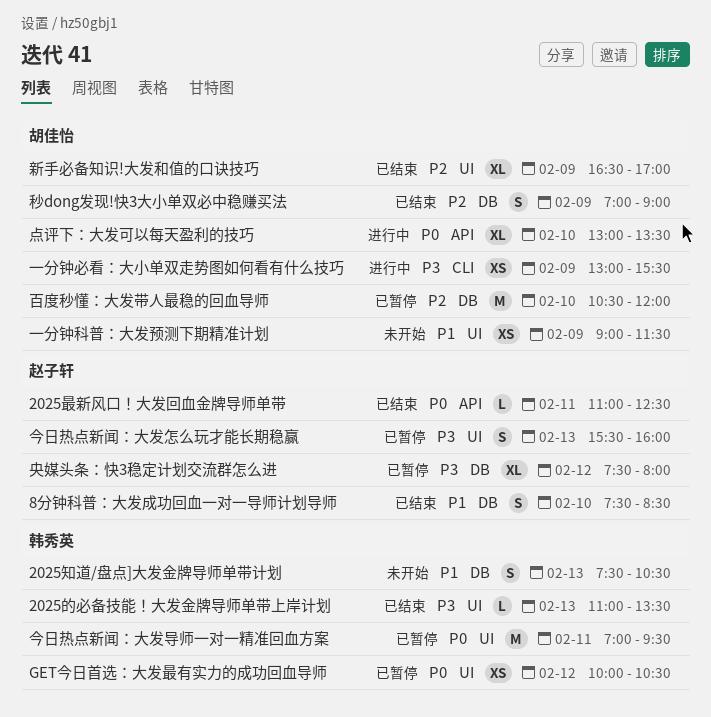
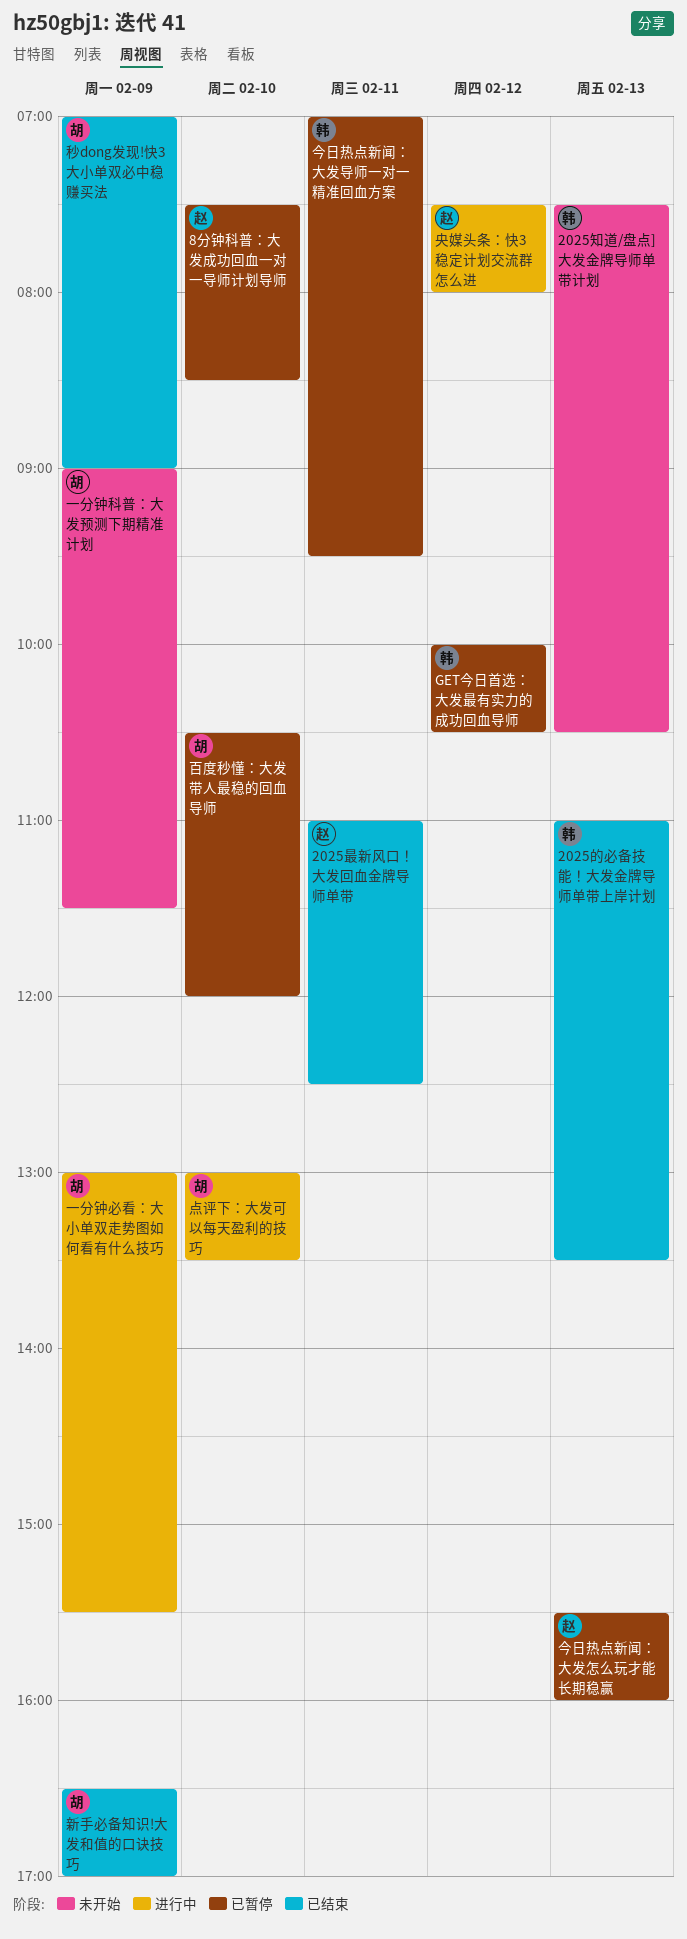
8分钟科普：大发成功回血一对一导师计划导师, status: 已结束 -> 已暂停
央媒头条：快3稳定计划交流群怎么进, status: 已暂停 -> 进行中

